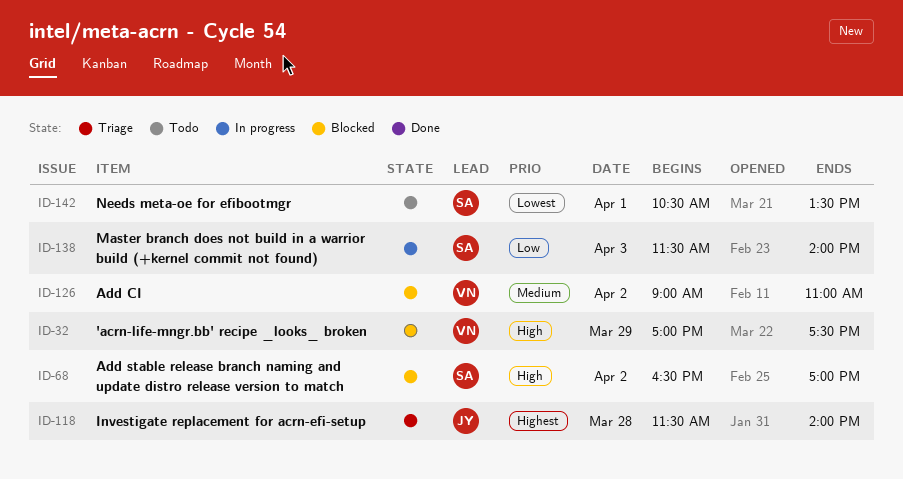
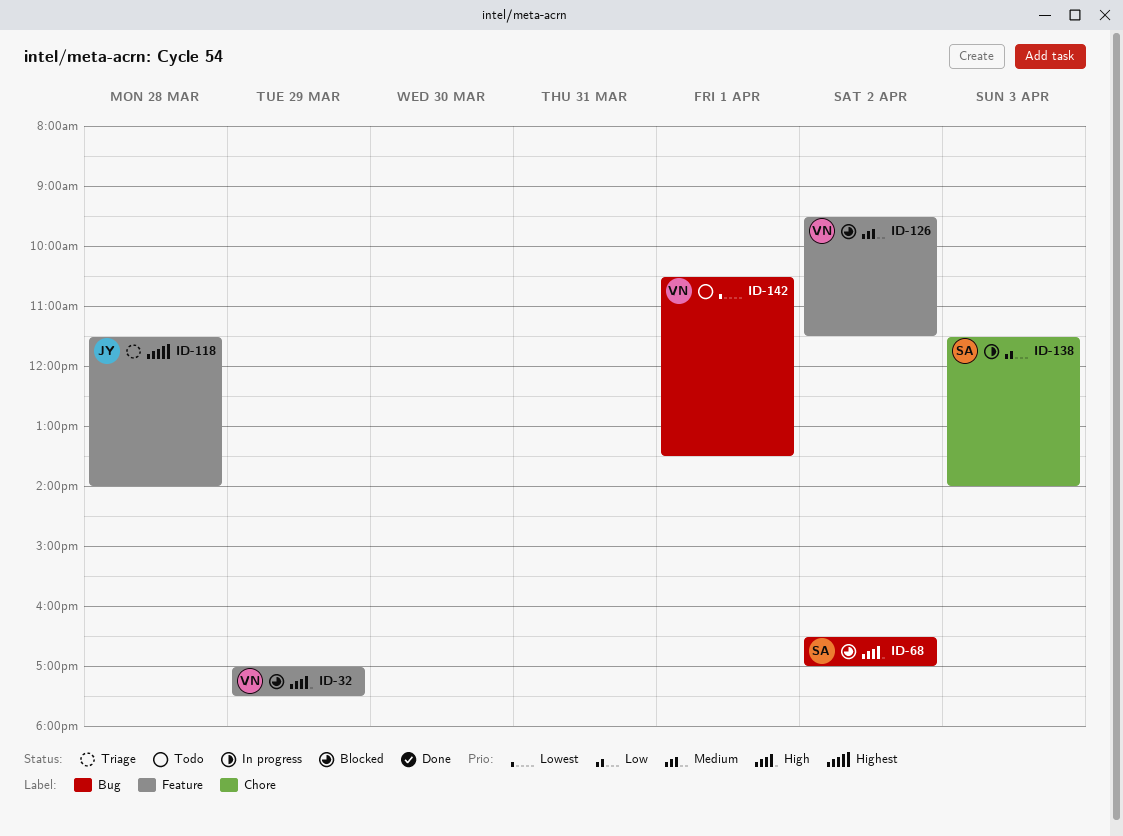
ID-126, begins: 09:00 -> 09:30
ID-126, ends: 11:00 -> 11:30
ID-142, owner: SA -> VN

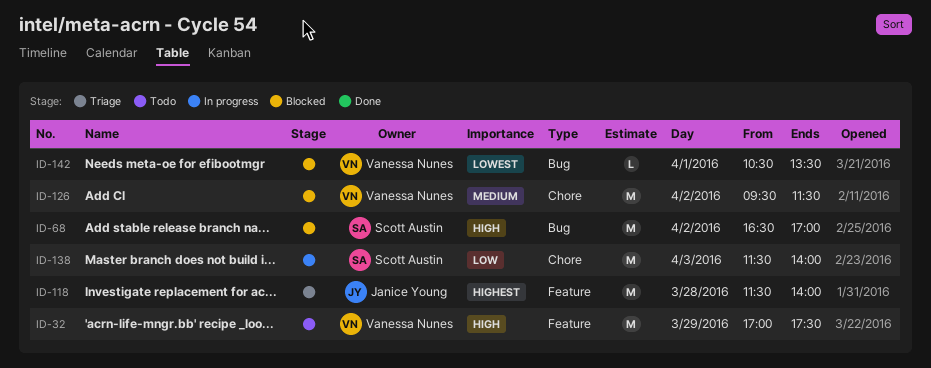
ID-32, status: Blocked -> Todo
ID-126, label: Feature -> Chore
ID-142, status: Todo -> Blocked

